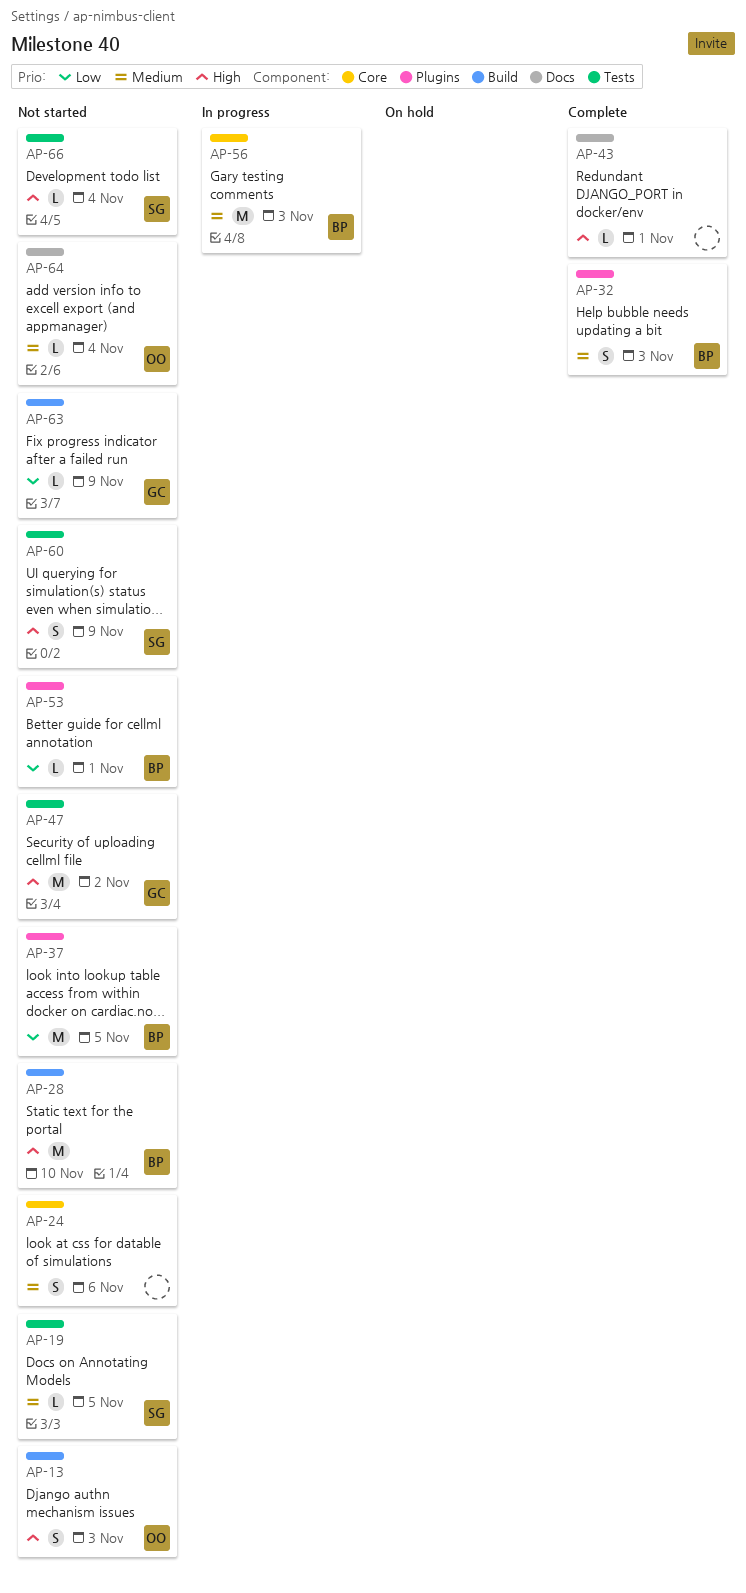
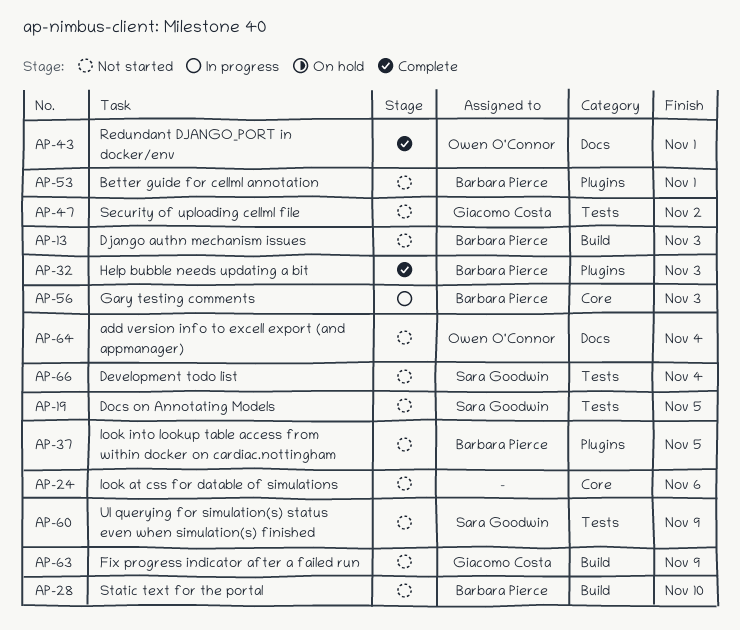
AP-13, owner: Owen O'Connor -> Barbara Pierce
AP-43, owner: none -> Owen O'Connor

